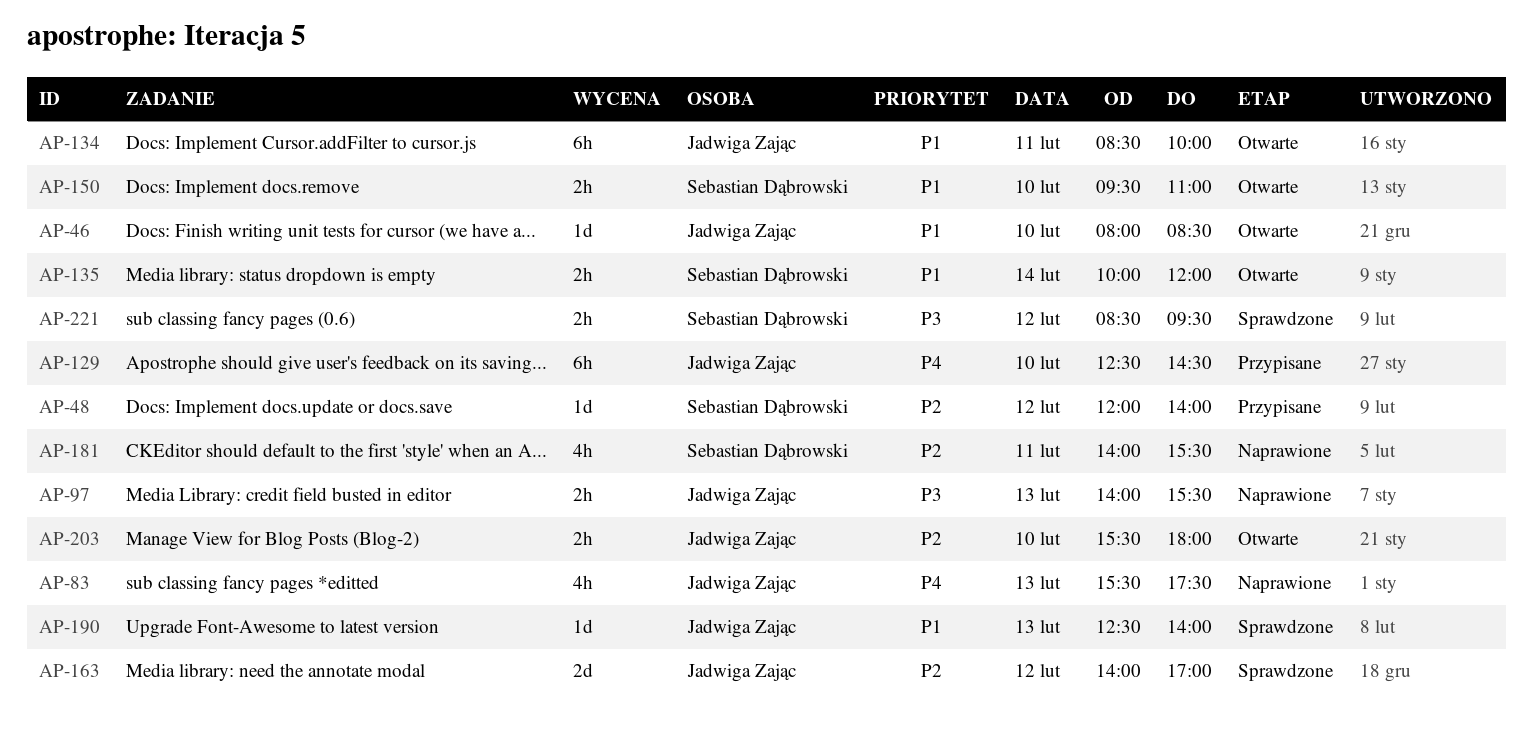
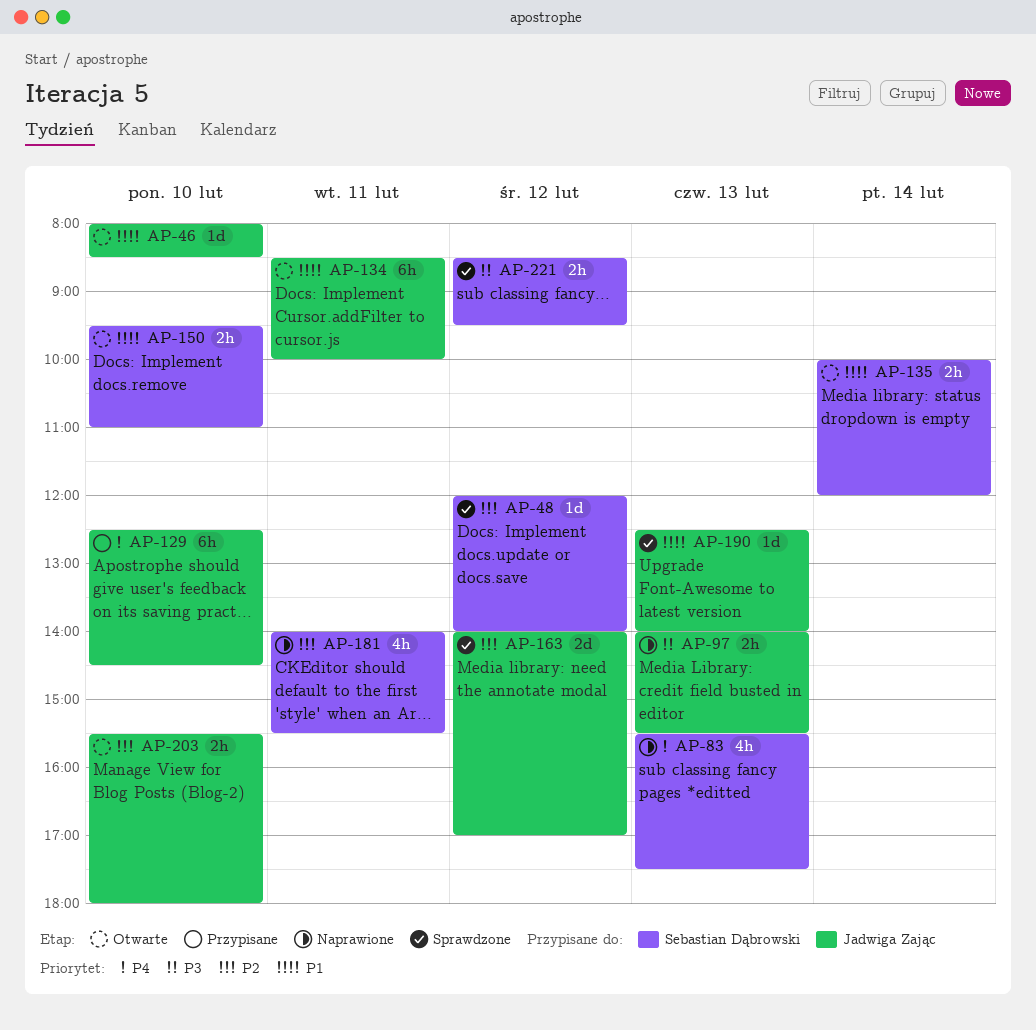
AP-48, status: Przypisane -> Sprawdzone
AP-83, owner: Jadwiga Zając -> Sebastian Dąbrowski

